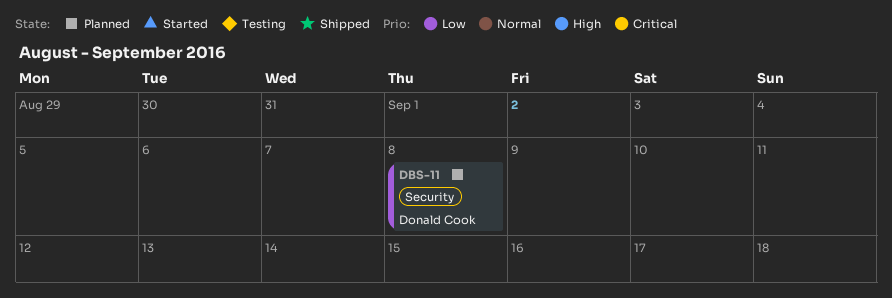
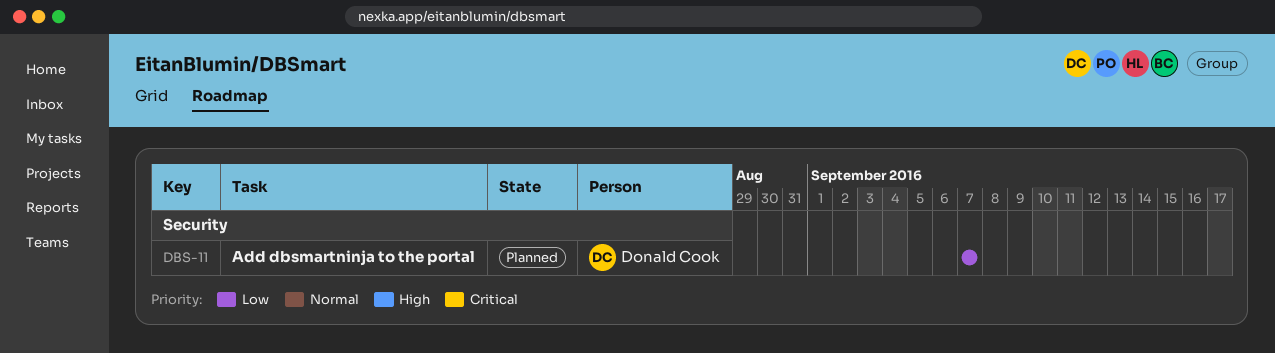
DBS-11, due: Sep 8 -> Sep 7

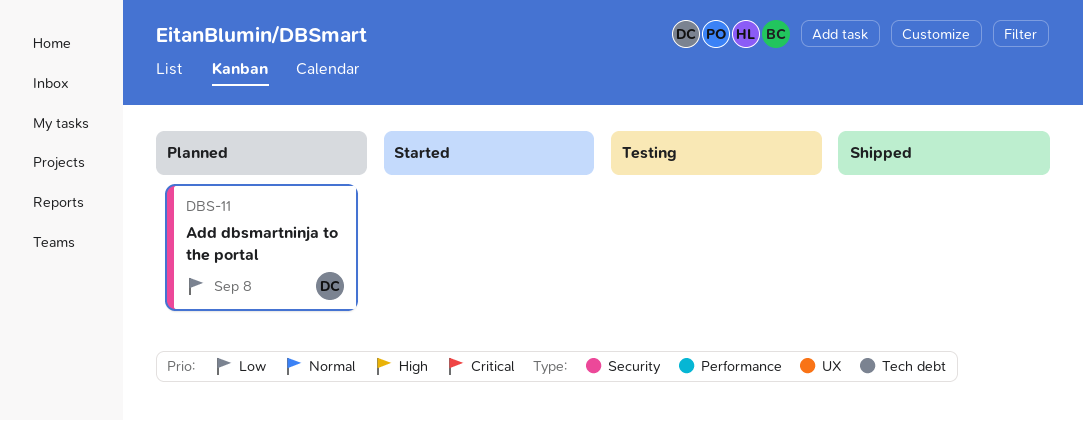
DBS-11, due: Sep 7 -> Sep 8

